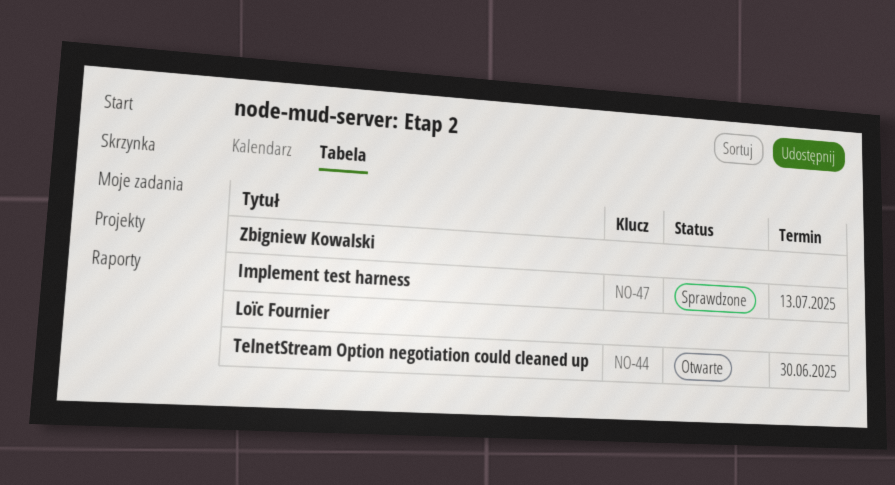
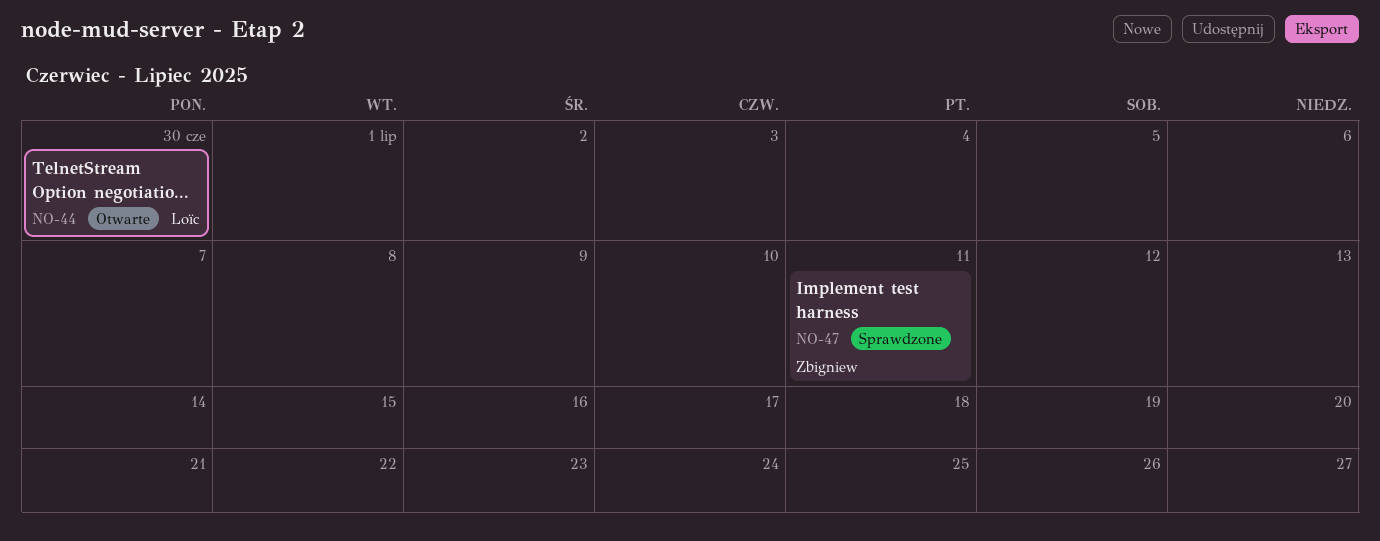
NO-47, due: Jul 13 -> Jul 11

